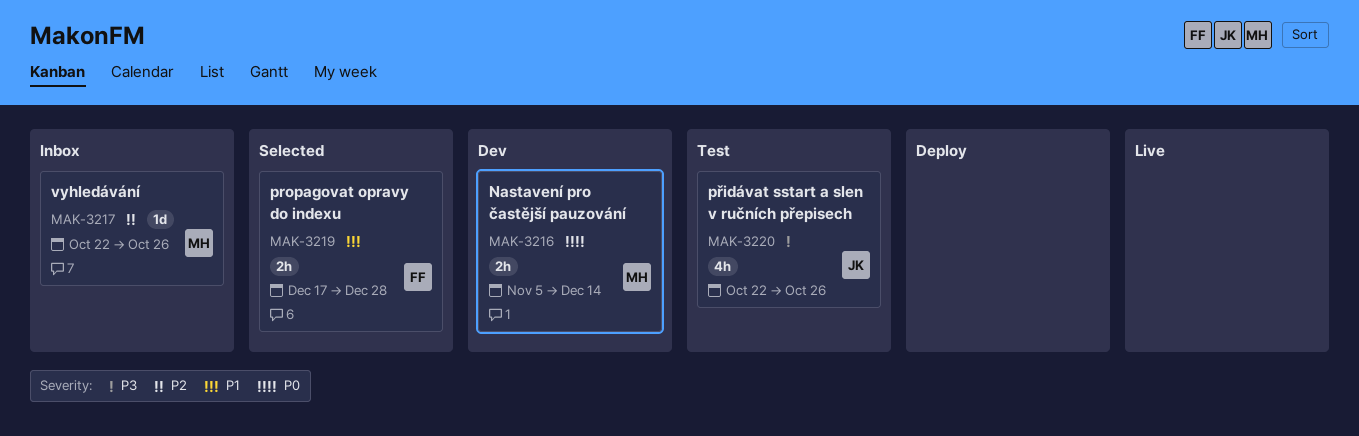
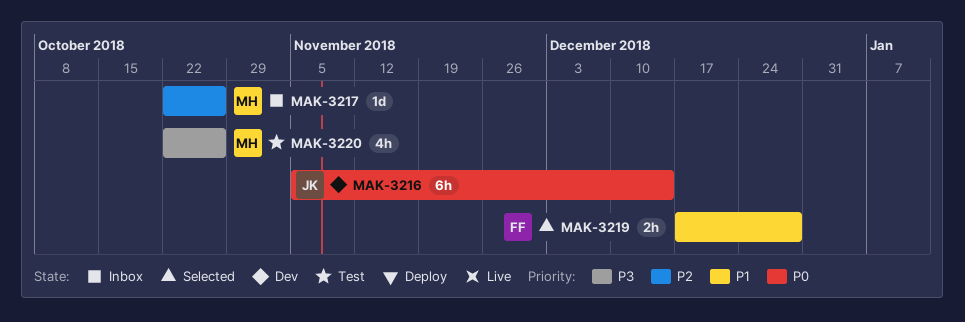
MAK-3216, owner: MH -> JK
MAK-3216, estimate: 2h -> 6h
MAK-3220, owner: JK -> MH

